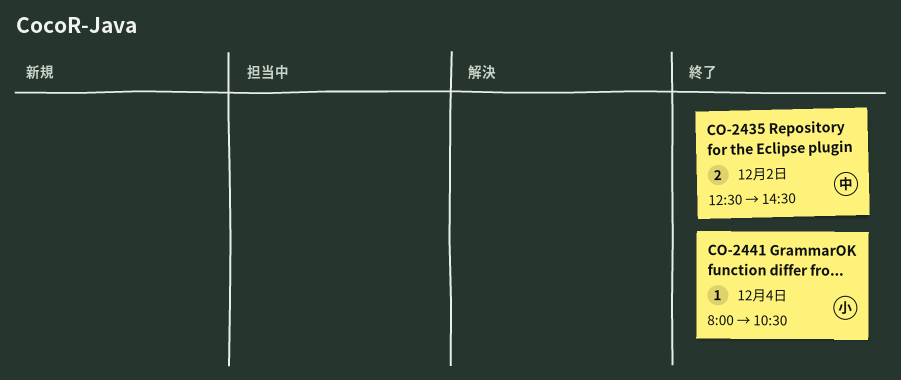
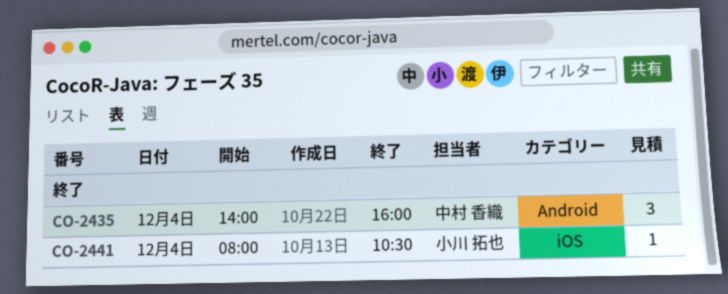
CO-2435, estimate: 2 -> 3
CO-2435, day: Dec 2 -> Dec 4
CO-2435, begins: 12:30 -> 14:00
CO-2435, ends: 14:30 -> 16:00

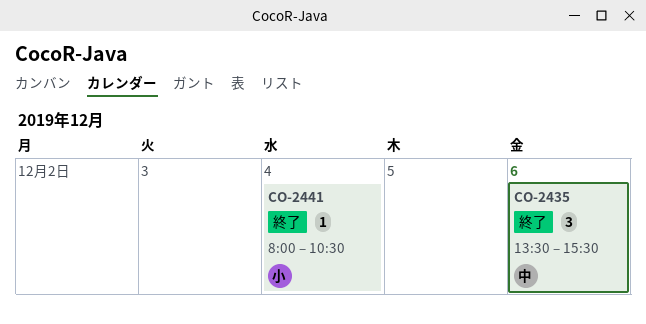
CO-2435, day: Dec 4 -> Dec 6
CO-2435, begins: 14:00 -> 13:30
CO-2435, ends: 16:00 -> 15:30

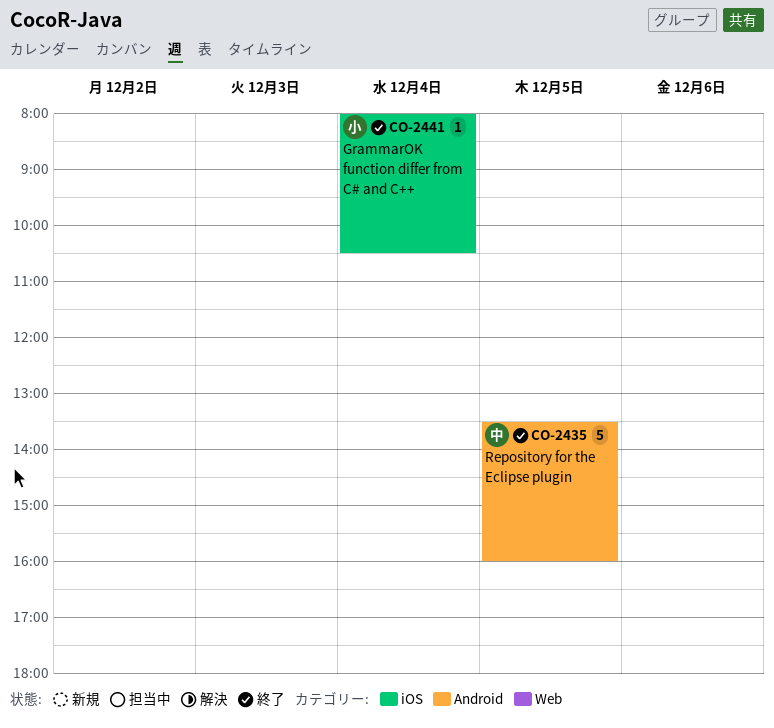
CO-2435, estimate: 3 -> 5
CO-2435, day: Dec 6 -> Dec 5
CO-2435, ends: 15:30 -> 16:00

